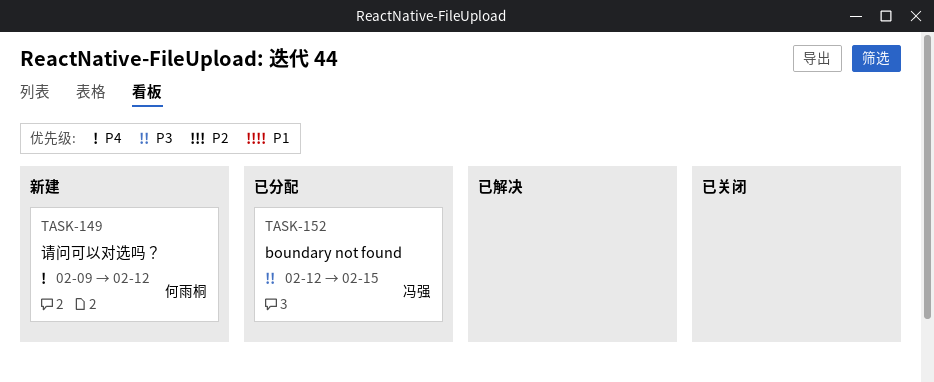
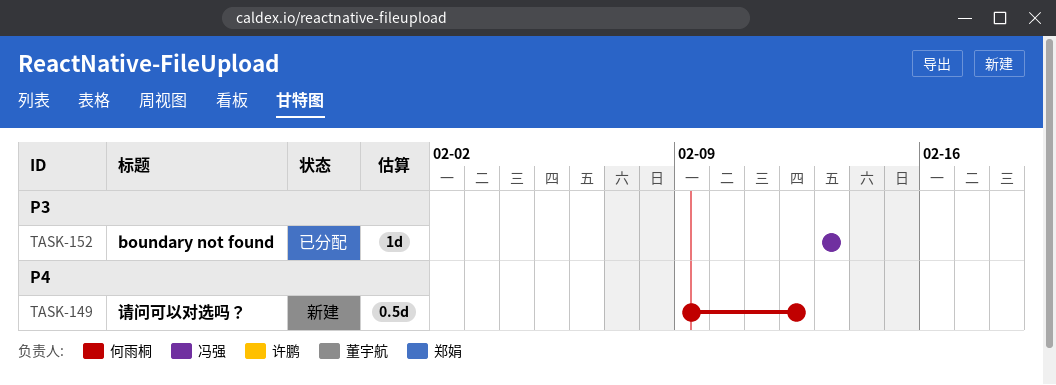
TASK-152, start: Feb 12 -> Feb 13
TASK-152, due: Feb 15 -> Feb 13

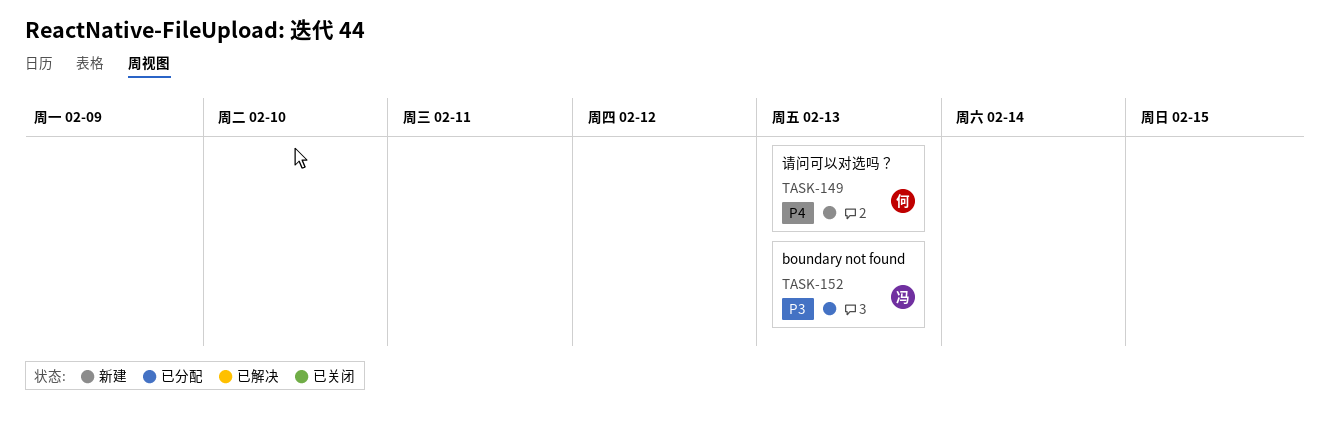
TASK-149, due: Feb 12 -> Feb 13

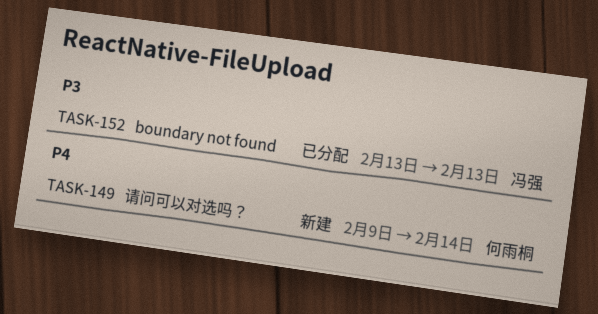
TASK-149, due: Feb 13 -> Feb 14

